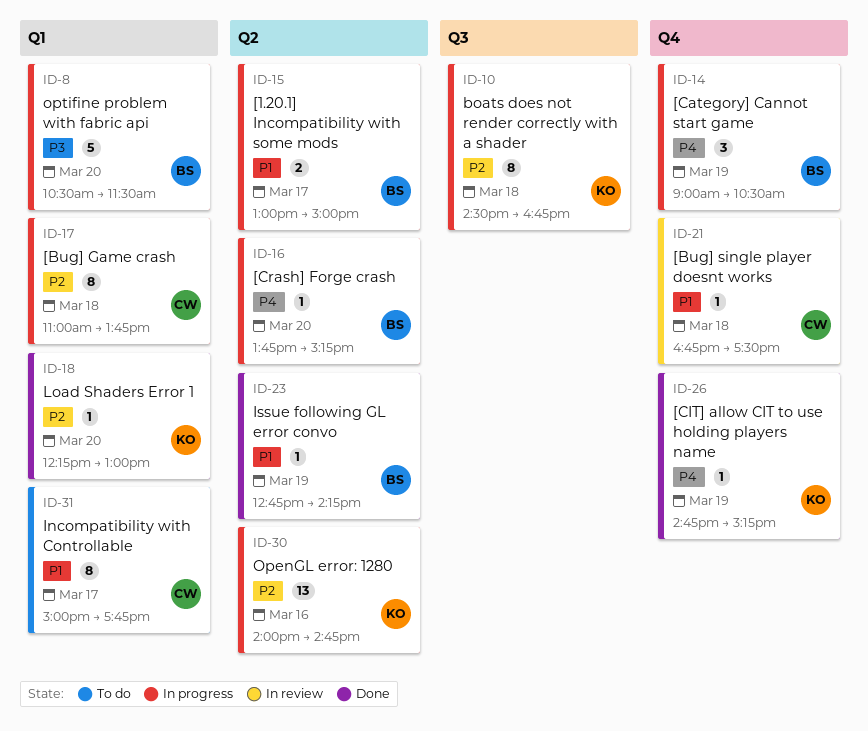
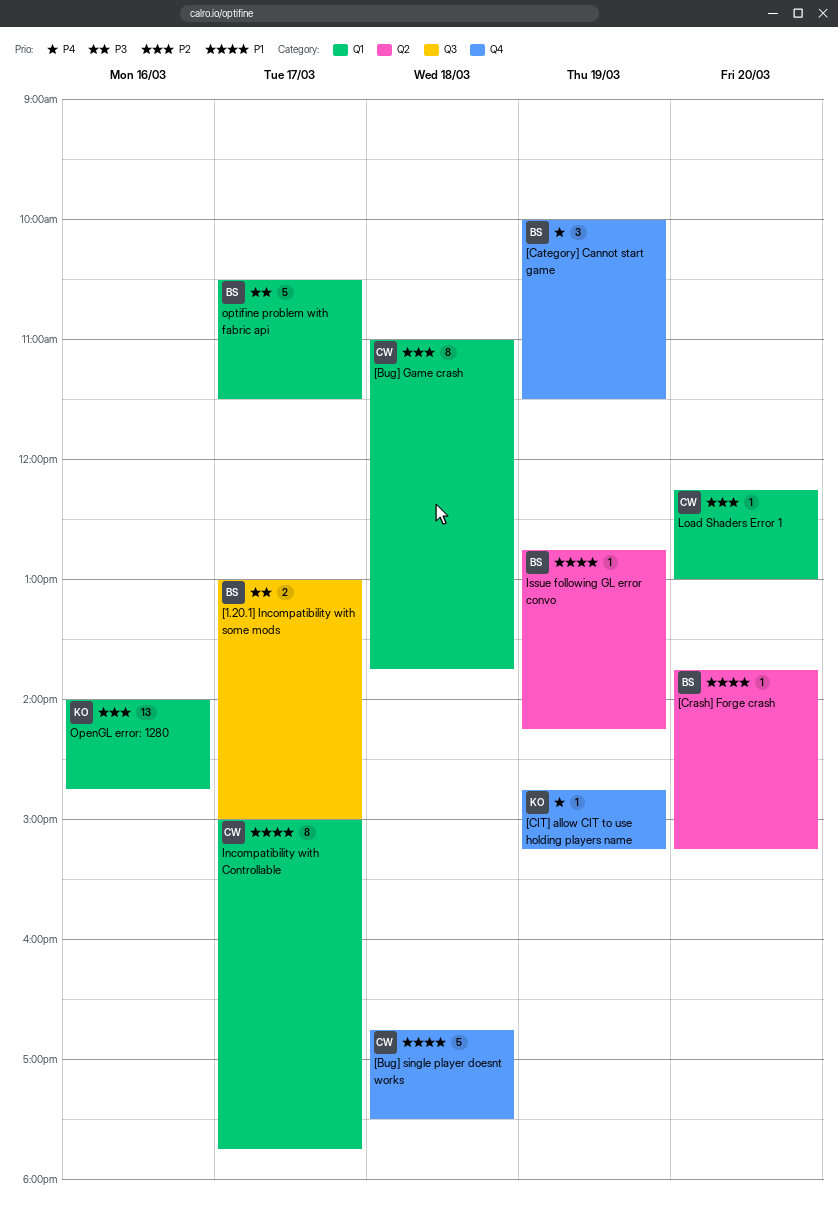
[1.20.1] Incompatibility with some mods, priority: P1 -> P3
[1.20.1] Incompatibility with some mods, label: Q2 -> Q3
[Bug] single player doesnt works, estimate: 1 -> 5
[Category] Cannot start game, begins: 09:00 -> 10:00
[Category] Cannot start game, ends: 10:30 -> 11:30
[Crash] Forge crash, priority: P4 -> P1
boats does not render correctly with a shader: present -> none
Load Shaders Error 1, owner: KO -> CW
OpenGL error: 1280, label: Q2 -> Q1
optifine problem with fabric api, day: Mar 20 -> Mar 17

